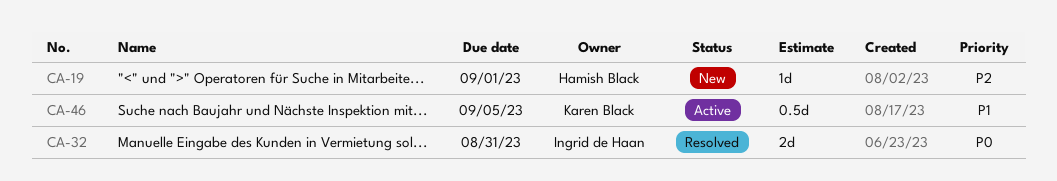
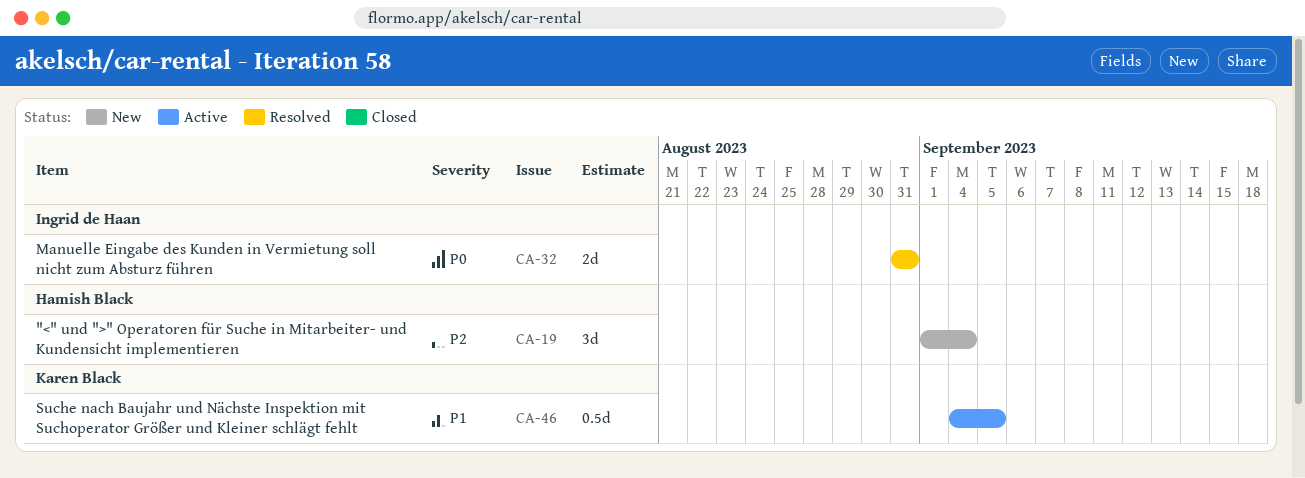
CA-19, estimate: 1d -> 3d
CA-19, due: Sep 1 -> Sep 4

